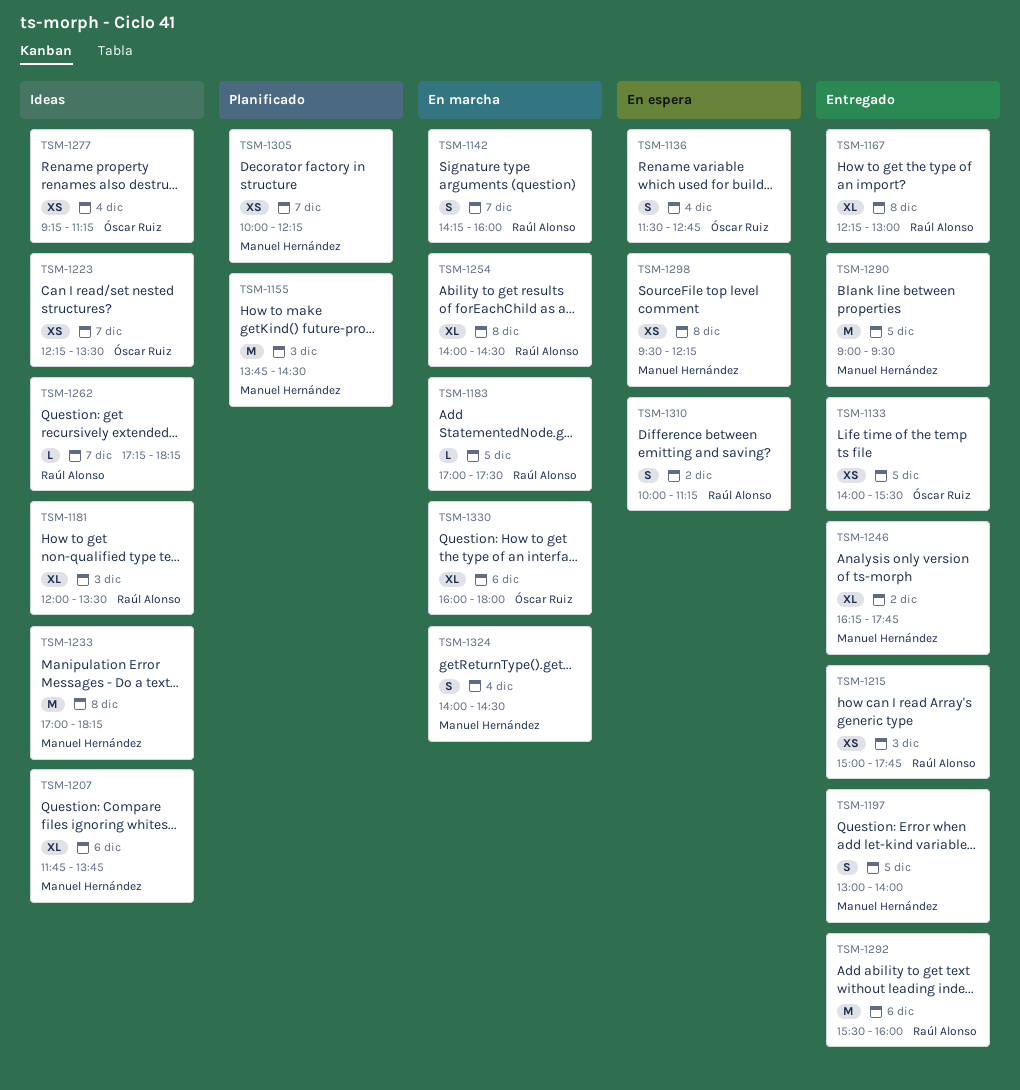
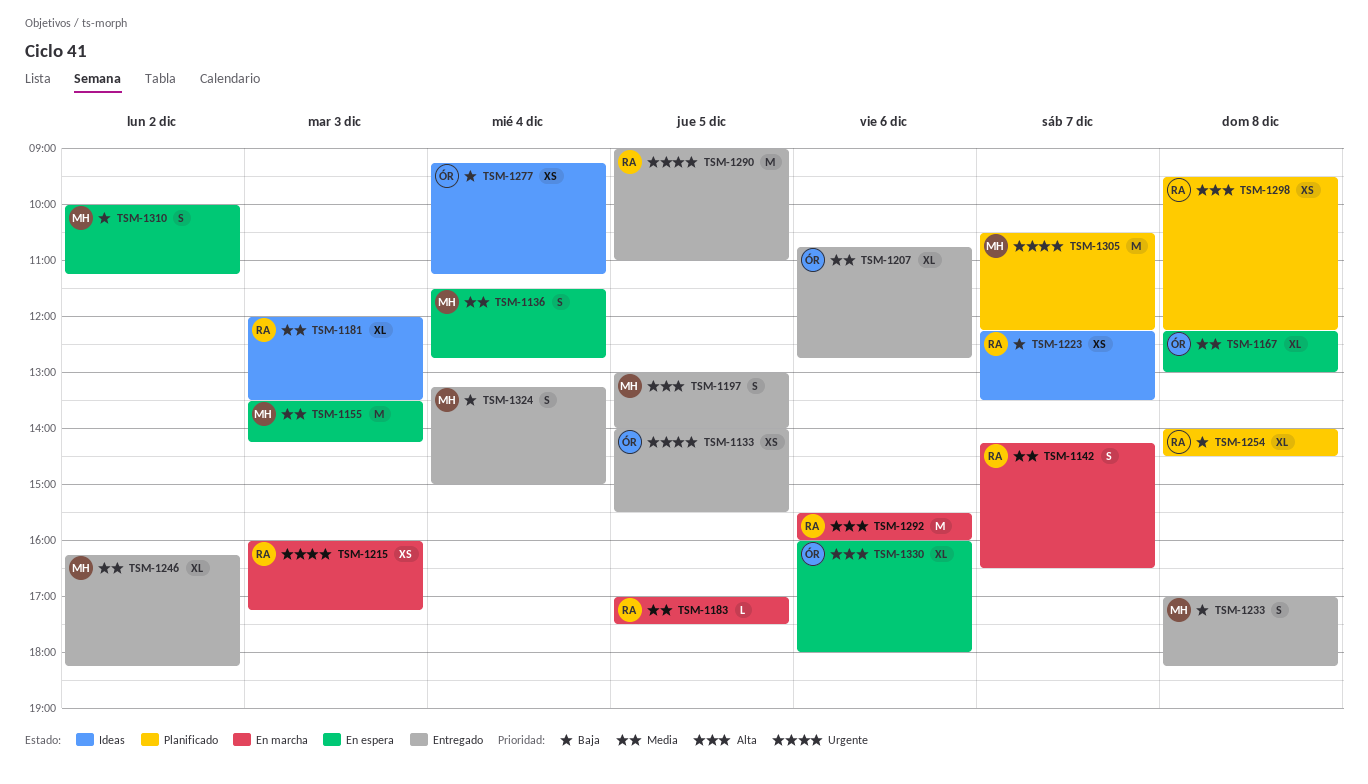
TSM-1136, owner: Óscar Ruiz -> Manuel Hernández
TSM-1142, ends: 16:00 -> 16:30
TSM-1155, status: Planificado -> En espera
TSM-1155, begins: 13:45 -> 13:30
TSM-1155, ends: 14:30 -> 14:15
TSM-1167, status: Entregado -> En espera
TSM-1167, owner: Raúl Alonso -> Óscar Ruiz
TSM-1207, status: Ideas -> Entregado
TSM-1207, owner: Manuel Hernández -> Óscar Ruiz
TSM-1207, begins: 11:45 -> 10:45
TSM-1207, ends: 13:45 -> 12:45
TSM-1215, status: Entregado -> En marcha
TSM-1215, begins: 15:00 -> 16:00
TSM-1215, ends: 17:45 -> 17:15
TSM-1223, owner: Óscar Ruiz -> Raúl Alonso
TSM-1233, status: Ideas -> Entregado
TSM-1233, estimate: M -> S
TSM-1246, ends: 17:45 -> 18:15
TSM-1254, status: En marcha -> Planificado
TSM-1262: present -> none
TSM-1290, owner: Manuel Hernández -> Raúl Alonso
TSM-1290, ends: 09:30 -> 11:00
TSM-1292, status: Entregado -> En marcha
TSM-1298, status: En espera -> Planificado
TSM-1298, owner: Manuel Hernández -> Raúl Alonso
TSM-1305, estimate: XS -> M
TSM-1305, begins: 10:00 -> 10:30
TSM-1310, owner: Raúl Alonso -> Manuel Hernández
TSM-1324, status: En marcha -> Entregado
TSM-1324, begins: 14:00 -> 13:15
TSM-1324, ends: 14:30 -> 15:00
TSM-1330, status: En marcha -> En espera

